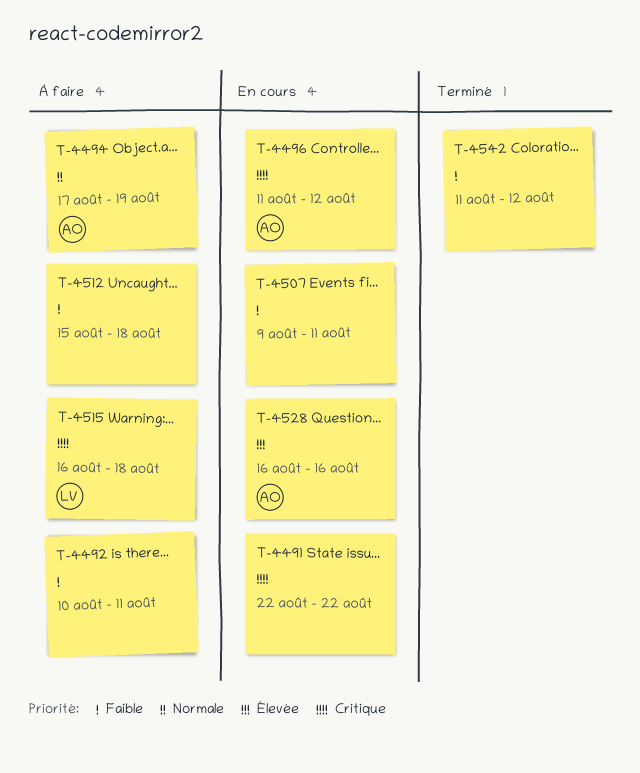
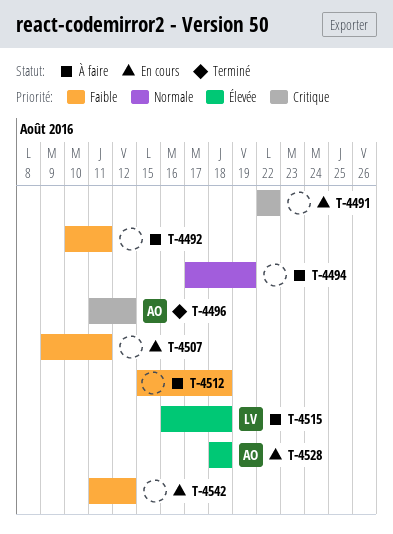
T-4494, owner: AO -> none
T-4496, status: En cours -> Terminé
T-4515, priority: Critique -> Élevée
T-4528, start: Aug 16 -> Aug 18
T-4528, due: Aug 16 -> Aug 18
T-4542, status: Terminé -> En cours

